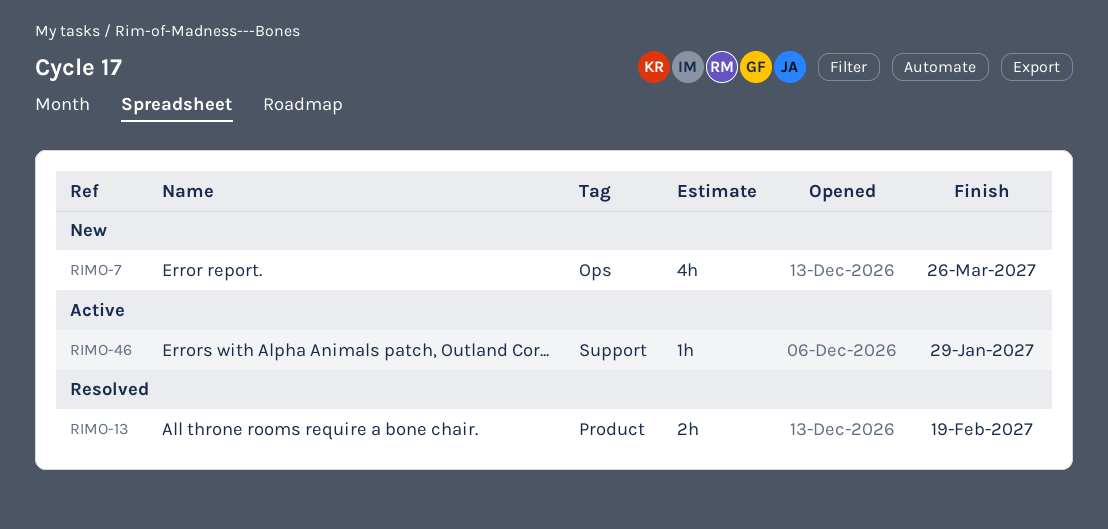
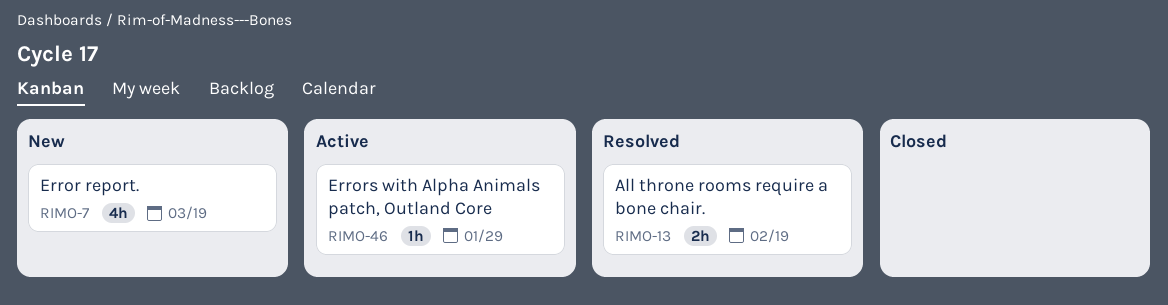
RIMO-7, due: Mar 26 -> Mar 19

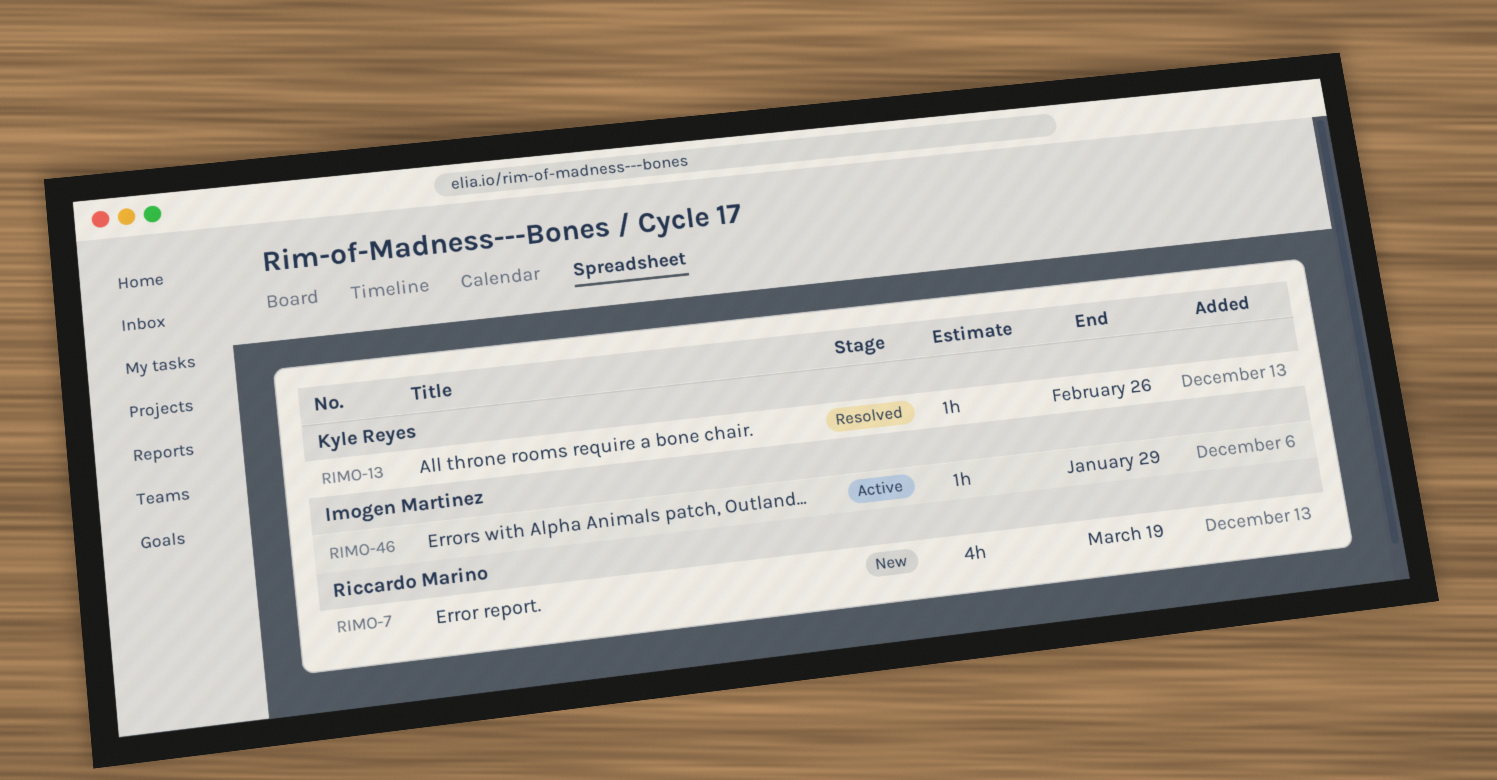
RIMO-13, estimate: 2h -> 1h
RIMO-13, due: Feb 19 -> Feb 26

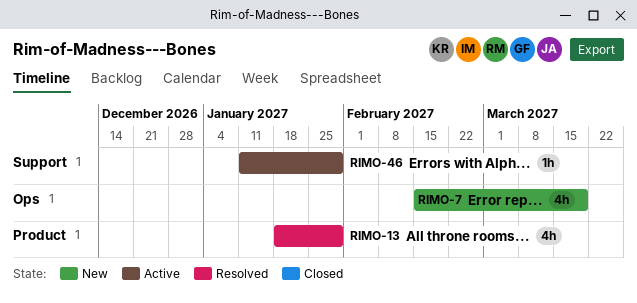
RIMO-13, estimate: 1h -> 4h
RIMO-13, due: Feb 26 -> Jan 29

